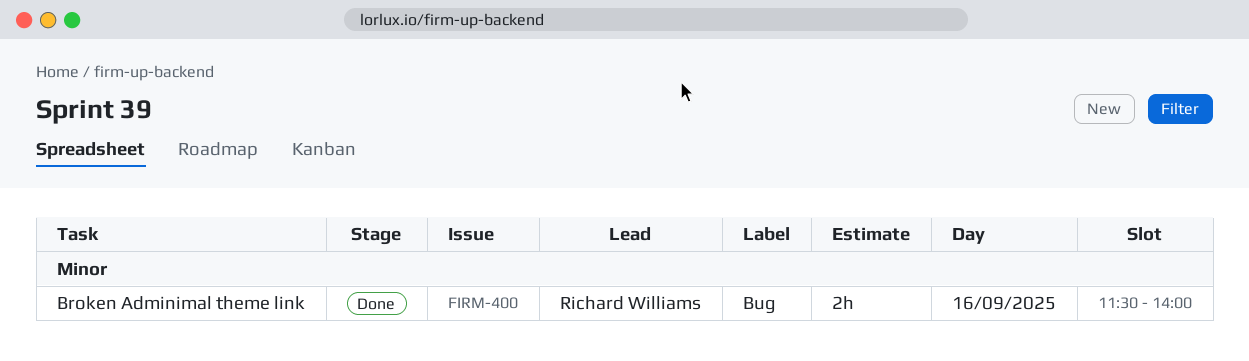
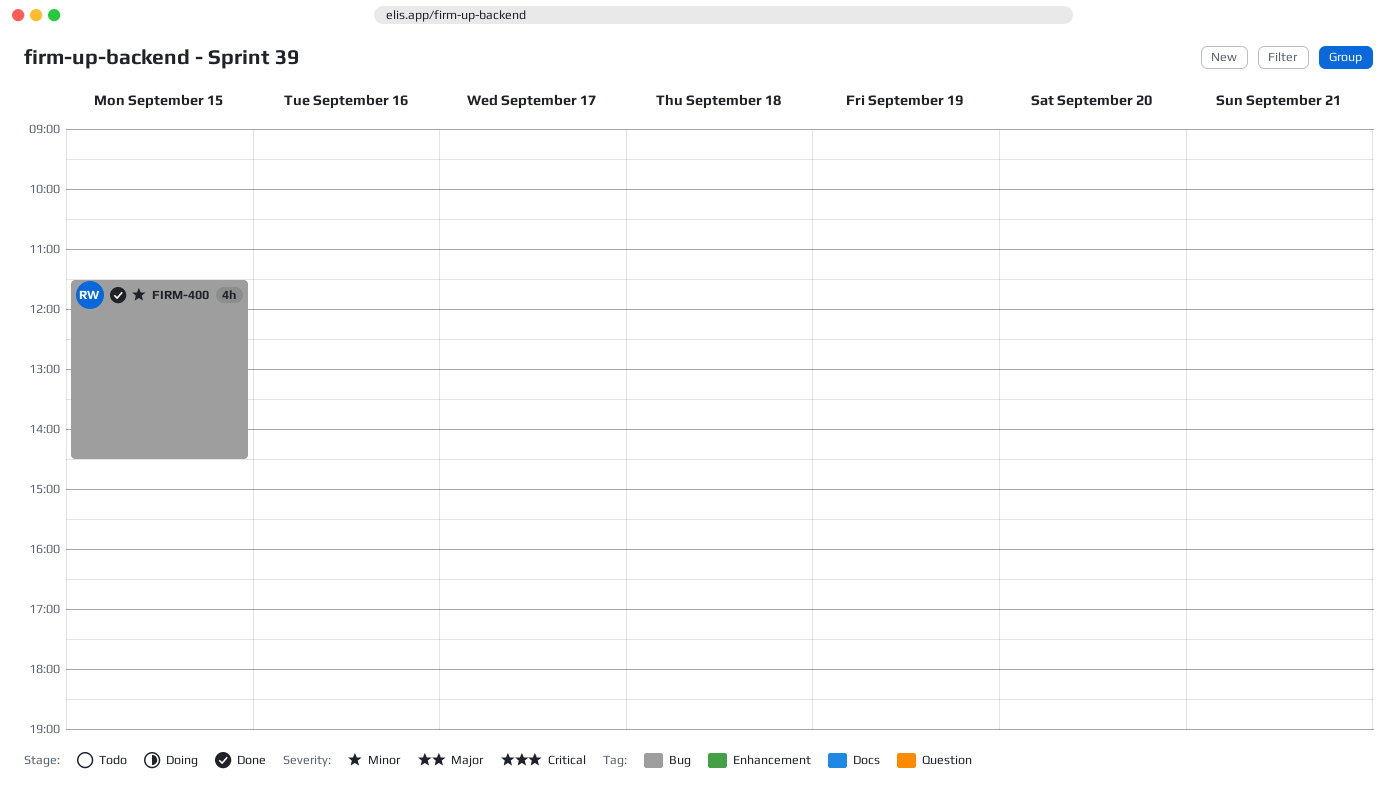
FIRM-400, estimate: 2h -> 4h
FIRM-400, day: Sep 16 -> Sep 15
FIRM-400, ends: 14:00 -> 14:30

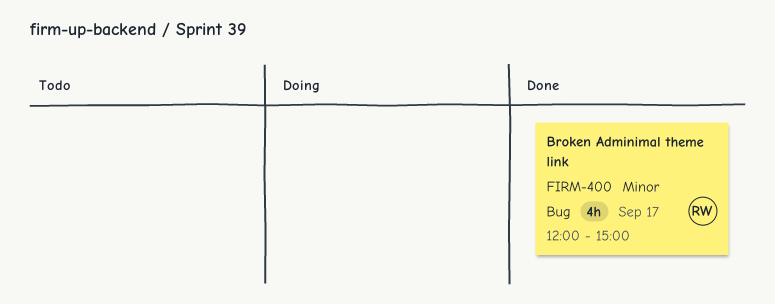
FIRM-400, day: Sep 15 -> Sep 17
FIRM-400, begins: 11:30 -> 12:00
FIRM-400, ends: 14:30 -> 15:00

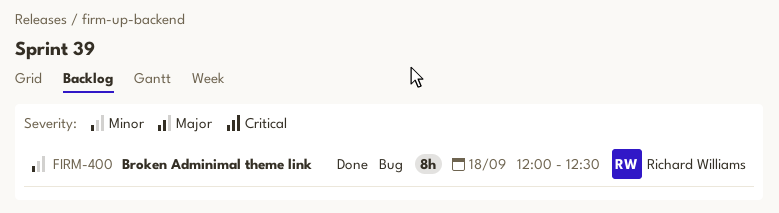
FIRM-400, estimate: 4h -> 8h
FIRM-400, day: Sep 17 -> Sep 18
FIRM-400, ends: 15:00 -> 12:30

